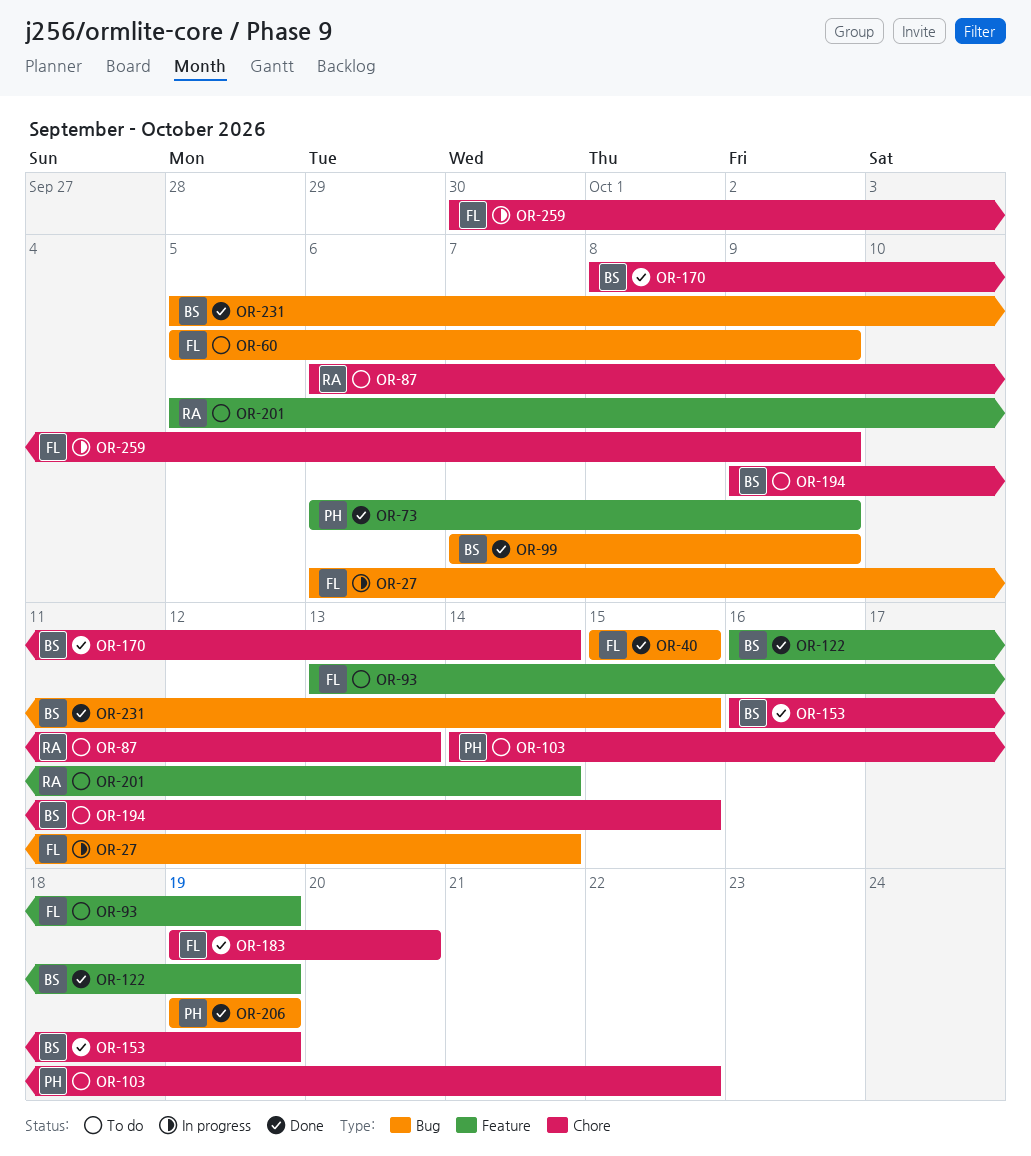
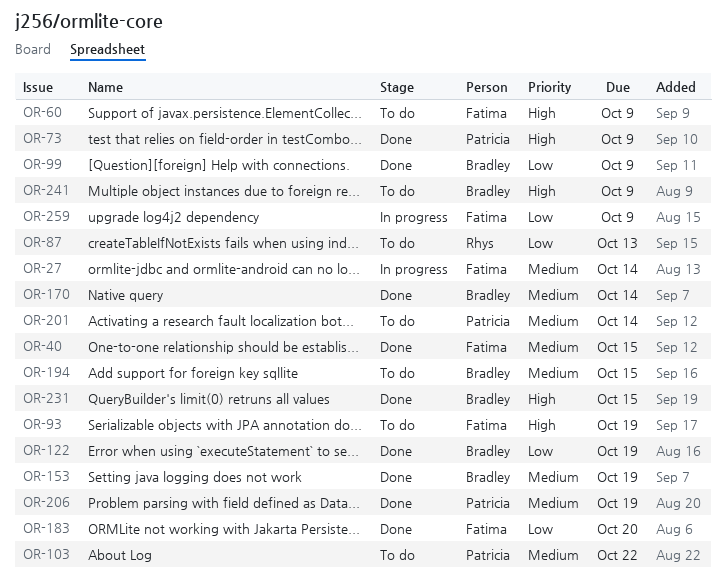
OR-201, owner: Rhys -> Patricia
OR-241: none -> present

